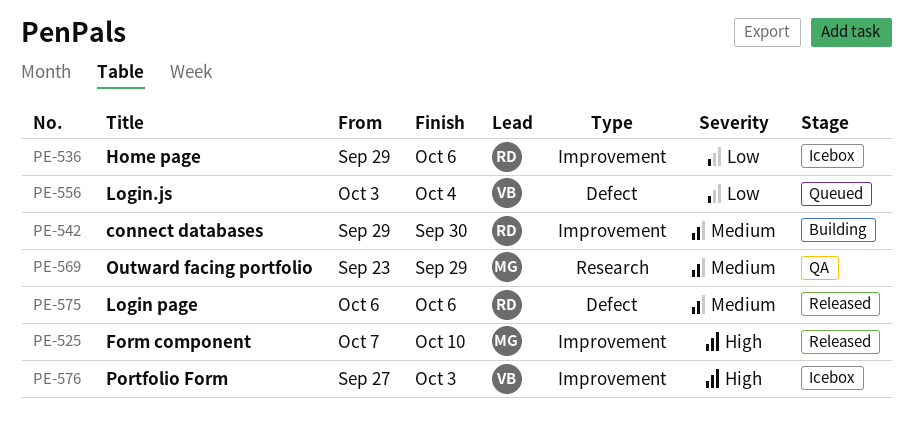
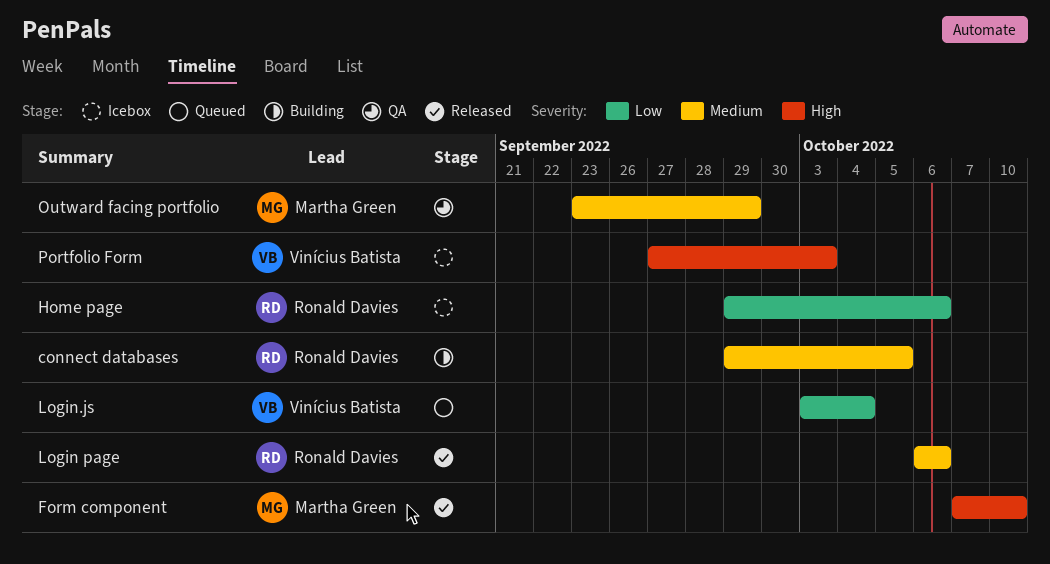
connect databases, due: Sep 30 -> Oct 5

